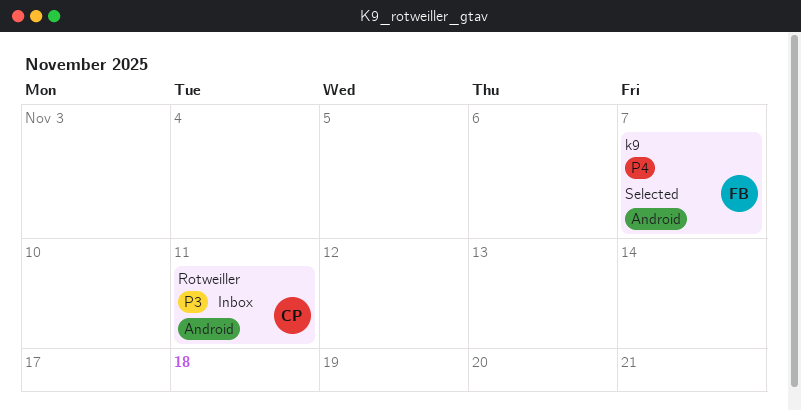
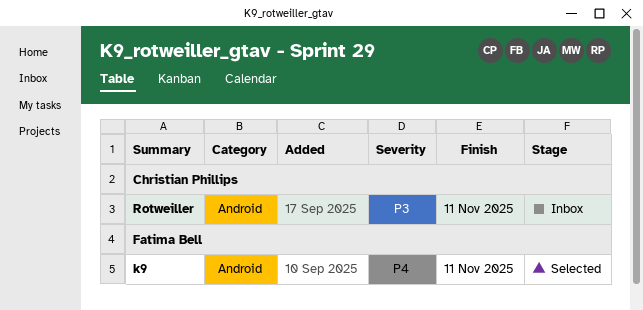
k9, due: Nov 7 -> Nov 11

